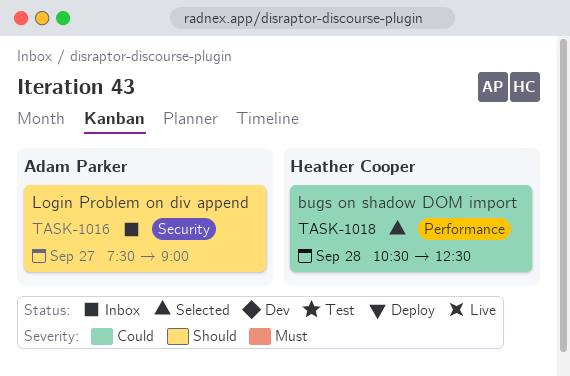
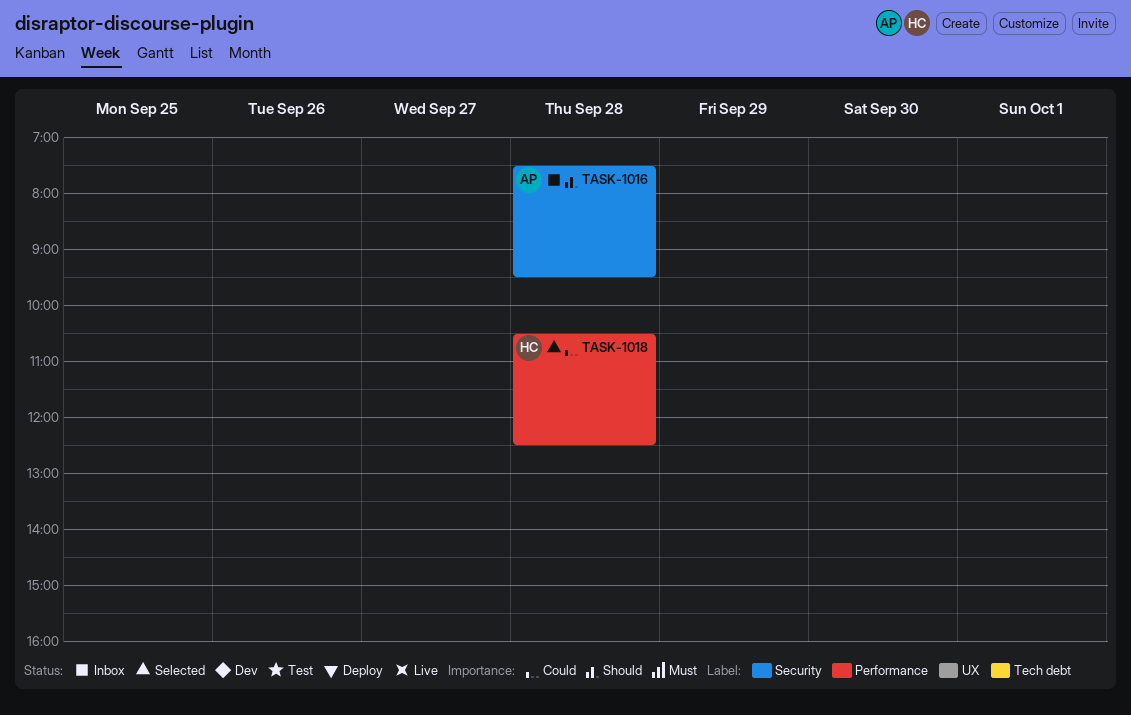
TASK-1016, day: Sep 27 -> Sep 28
TASK-1016, ends: 09:00 -> 09:30

